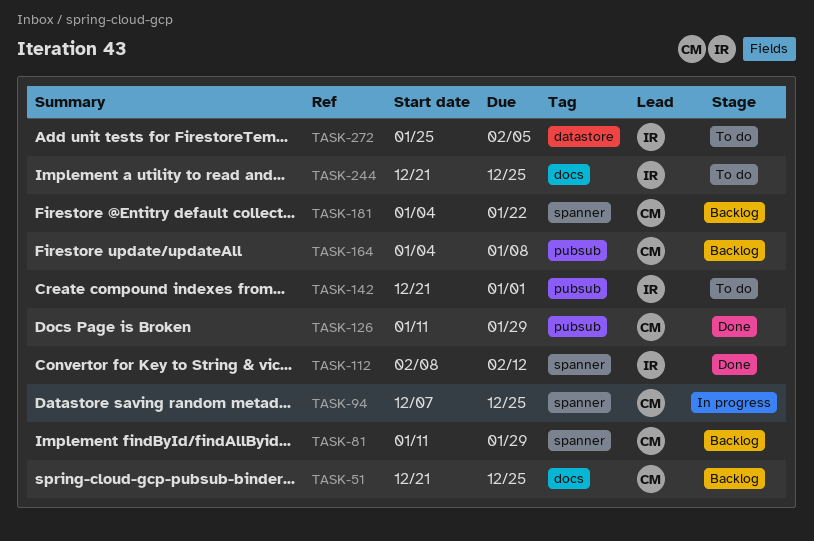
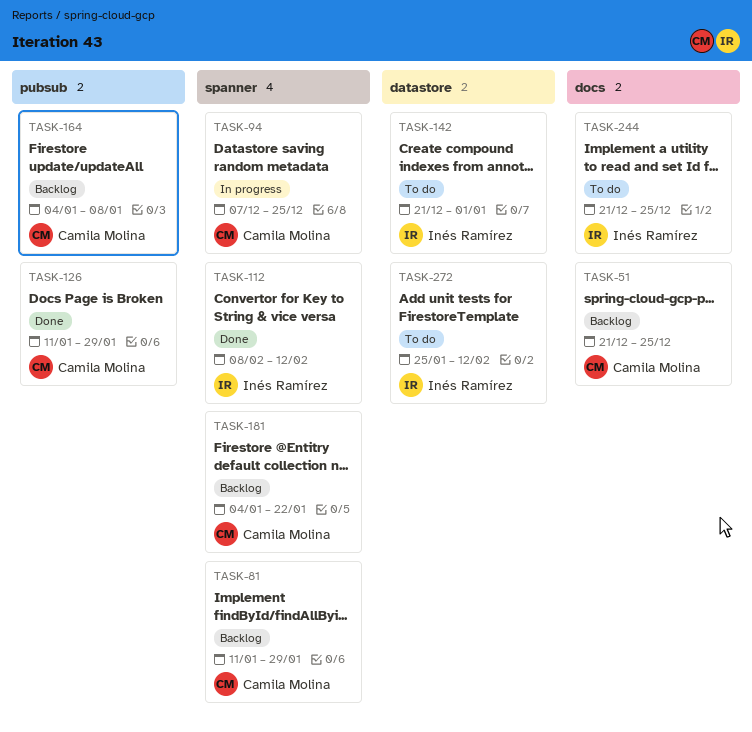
TASK-142, label: pubsub -> datastore
TASK-272, due: Feb 5 -> Feb 12

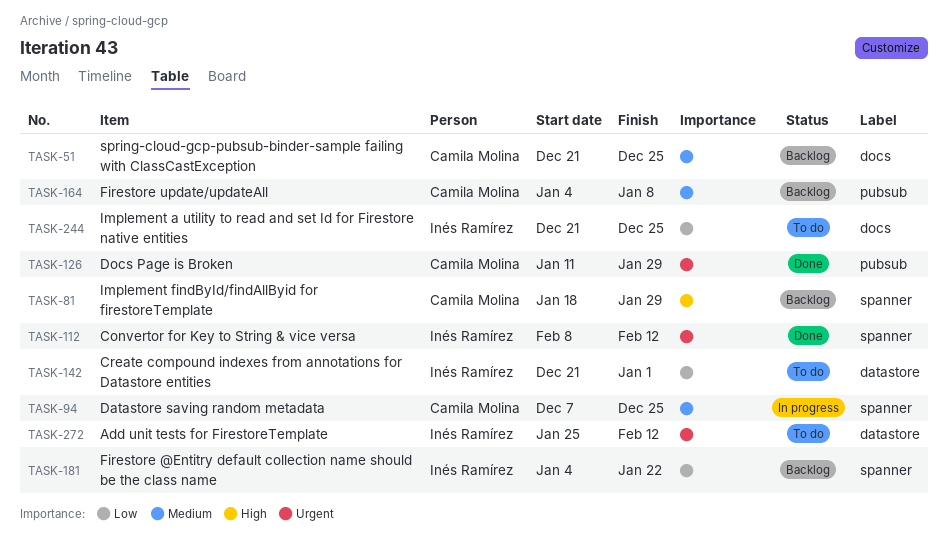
TASK-81, start: Jan 11 -> Jan 18
TASK-181, owner: Camila Molina -> Inés Ramírez

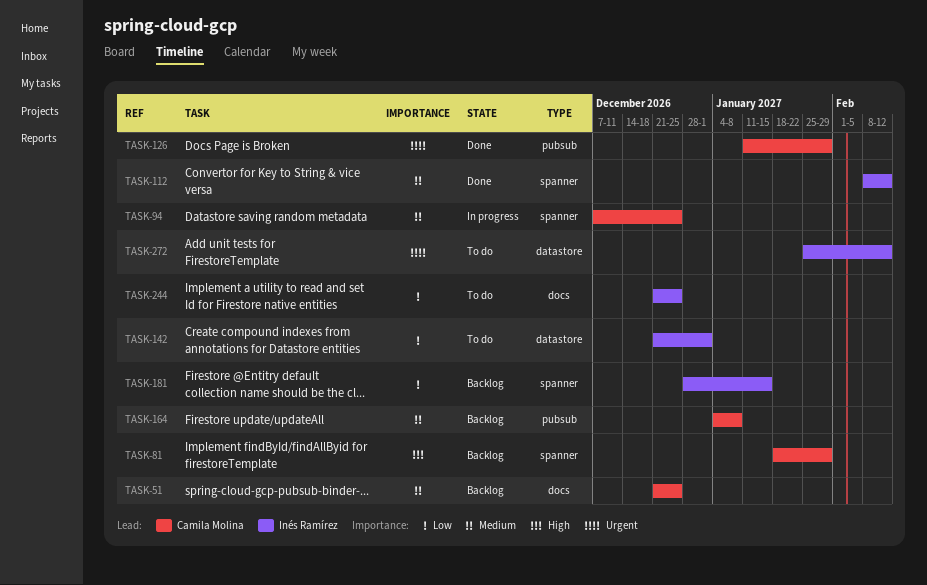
TASK-112, priority: Urgent -> Medium
TASK-181, start: Jan 4 -> Dec 28
TASK-181, due: Jan 22 -> Jan 15

